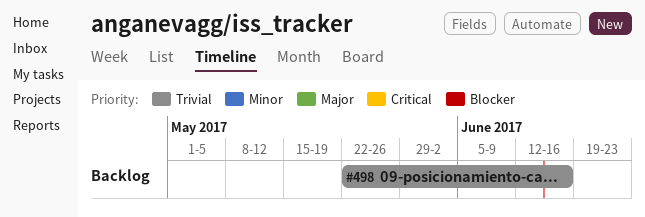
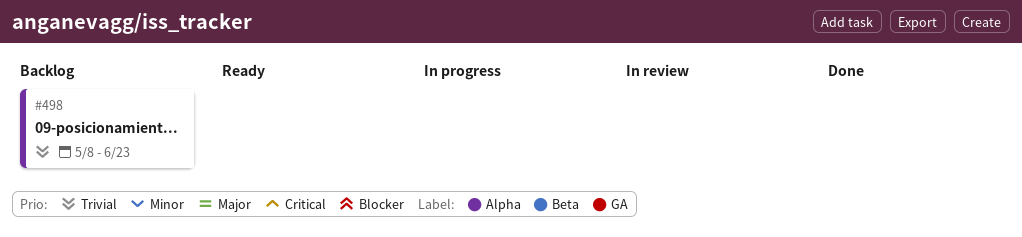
#498, start: May 22 -> May 8
#498, due: Jun 16 -> Jun 23

